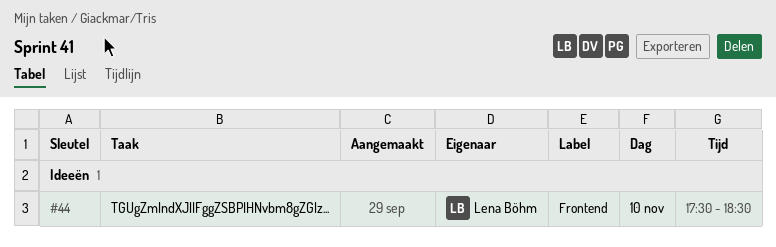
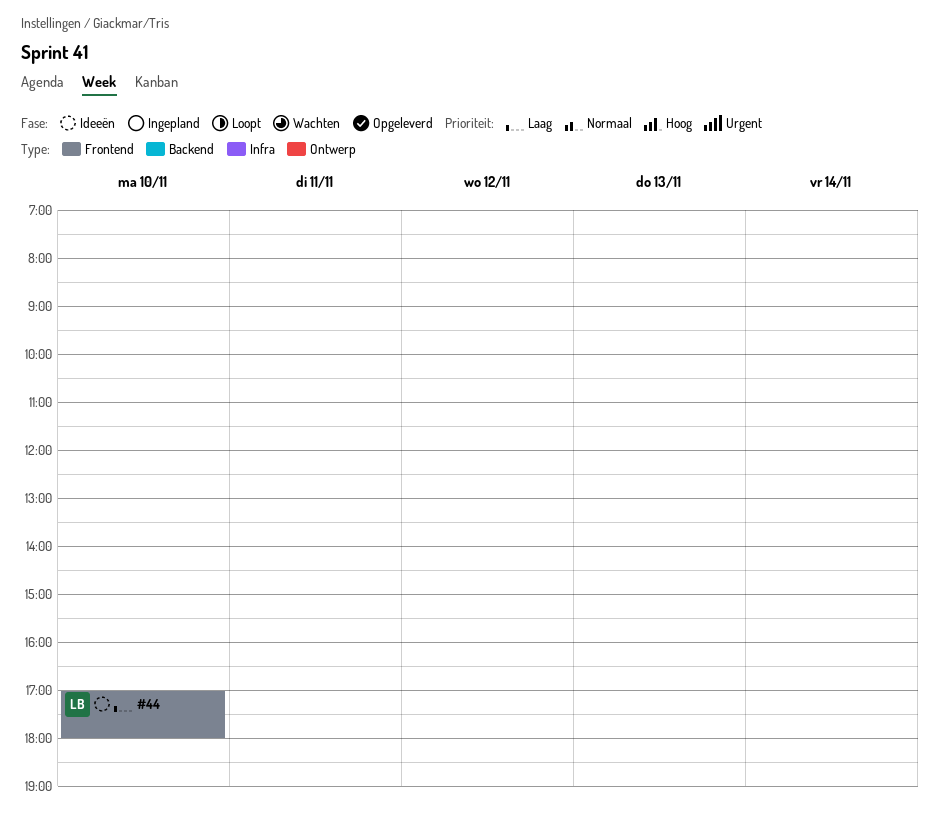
#44, begins: 17:30 -> 17:00
#44, ends: 18:30 -> 18:00

